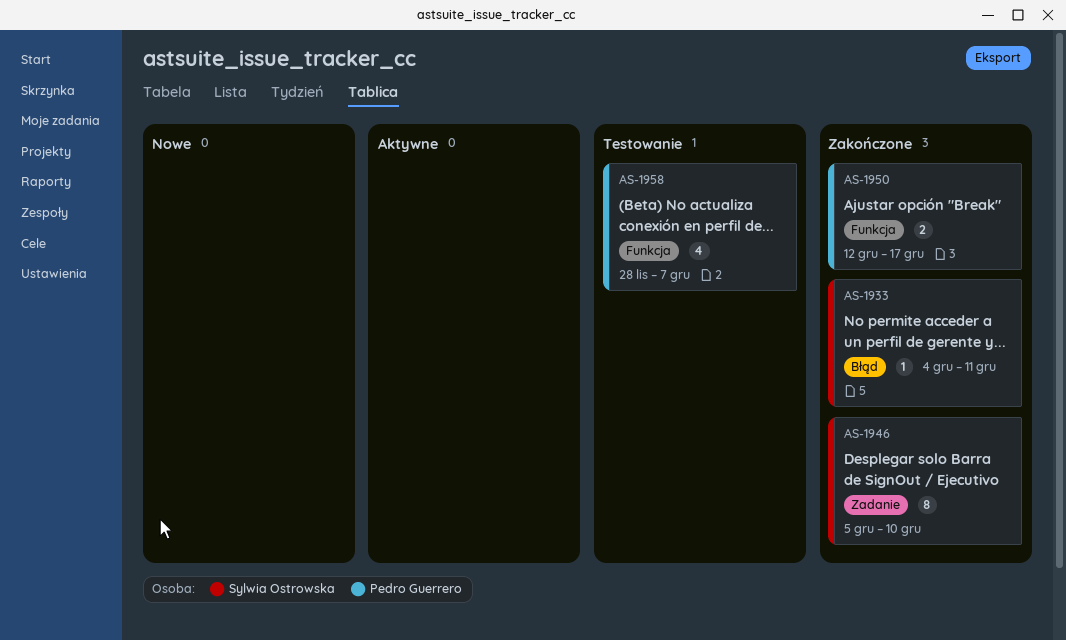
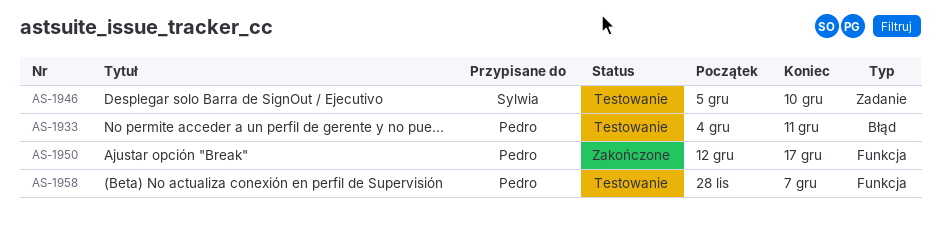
AS-1933, status: Zakończone -> Testowanie
AS-1933, owner: Sylwia Ostrowska -> Pedro Guerrero
AS-1946, status: Zakończone -> Testowanie

